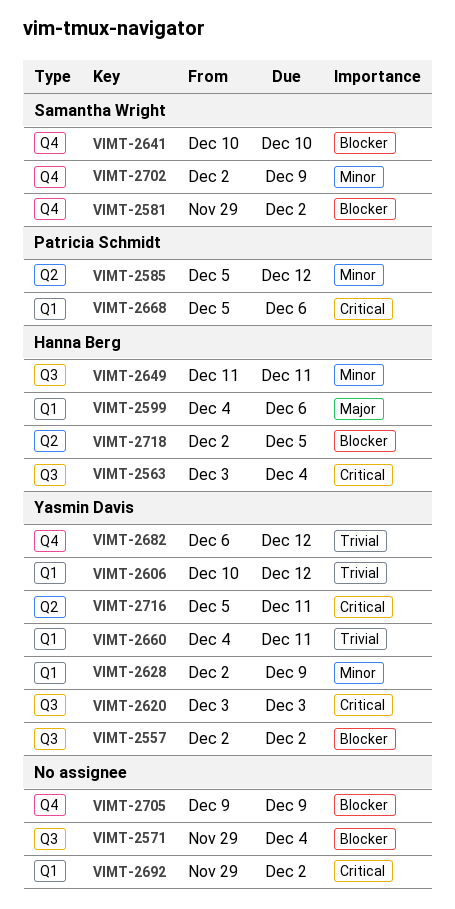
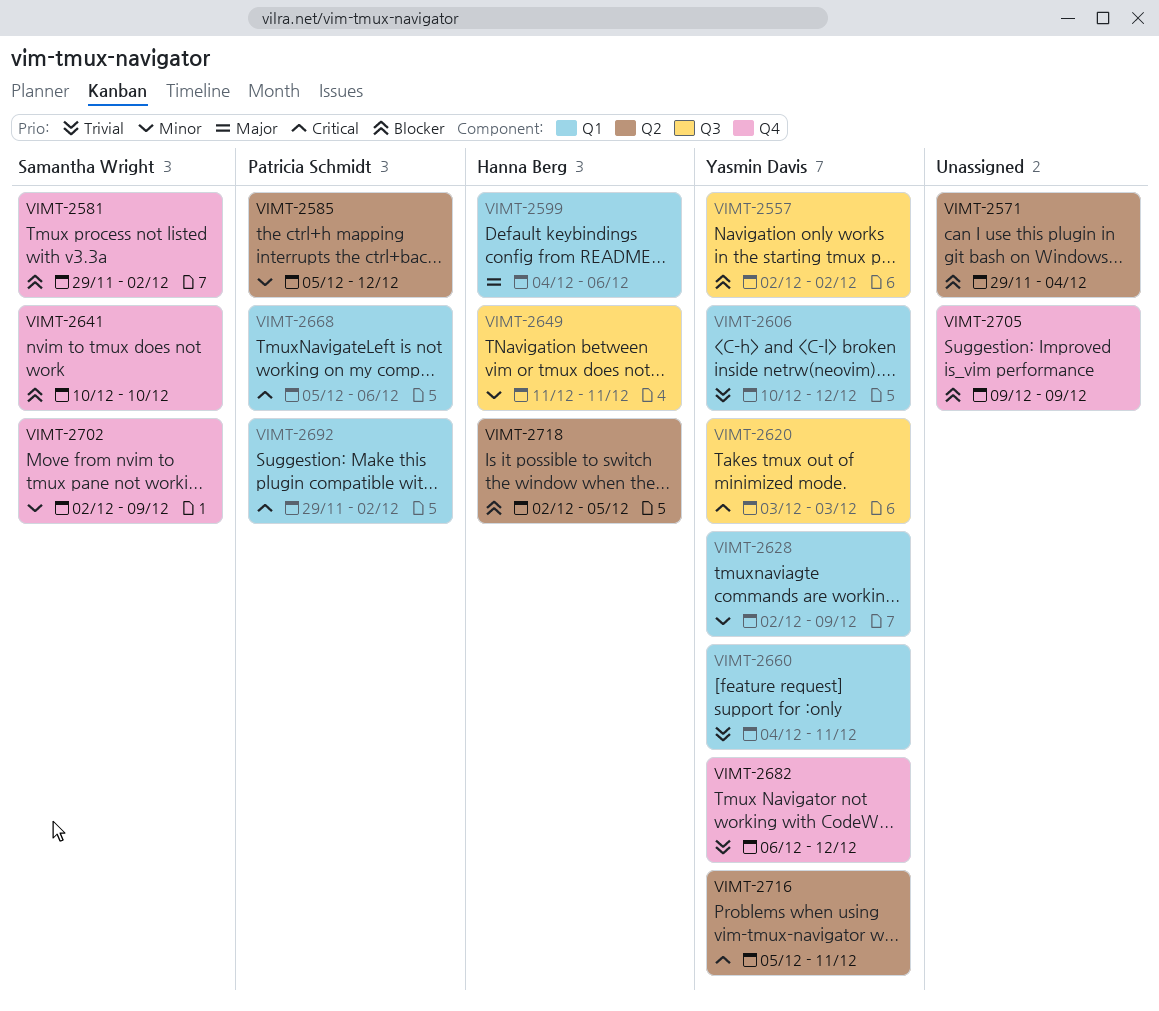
VIMT-2563: present -> none
VIMT-2571, label: Q3 -> Q2
VIMT-2692, owner: none -> Patricia Schmidt

